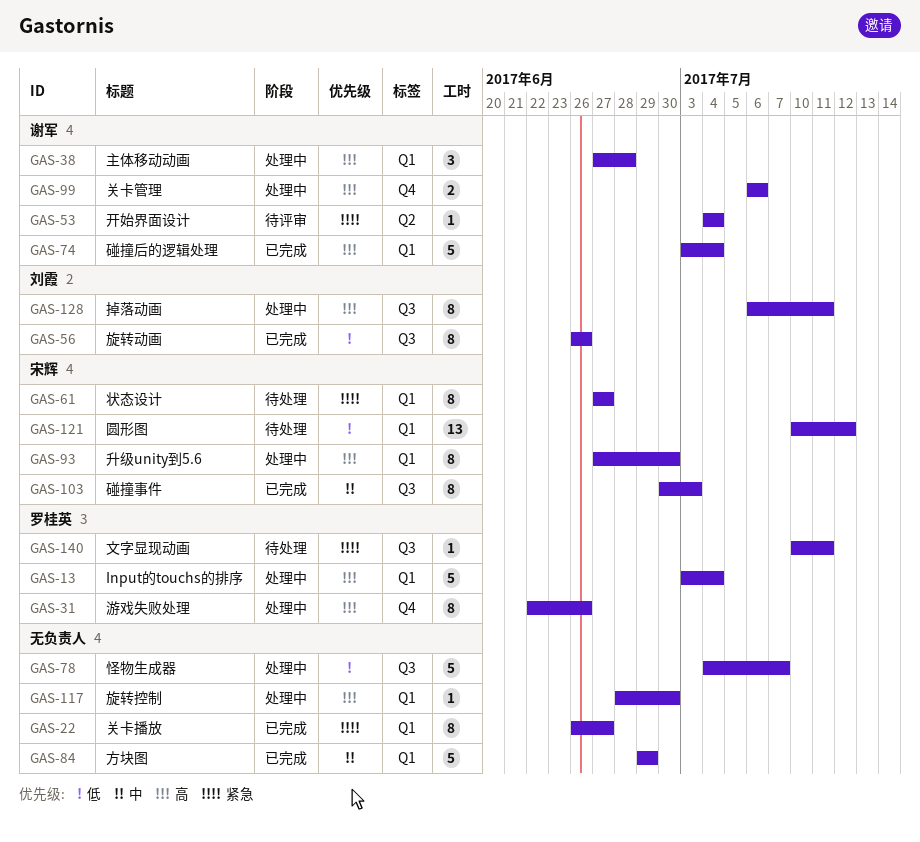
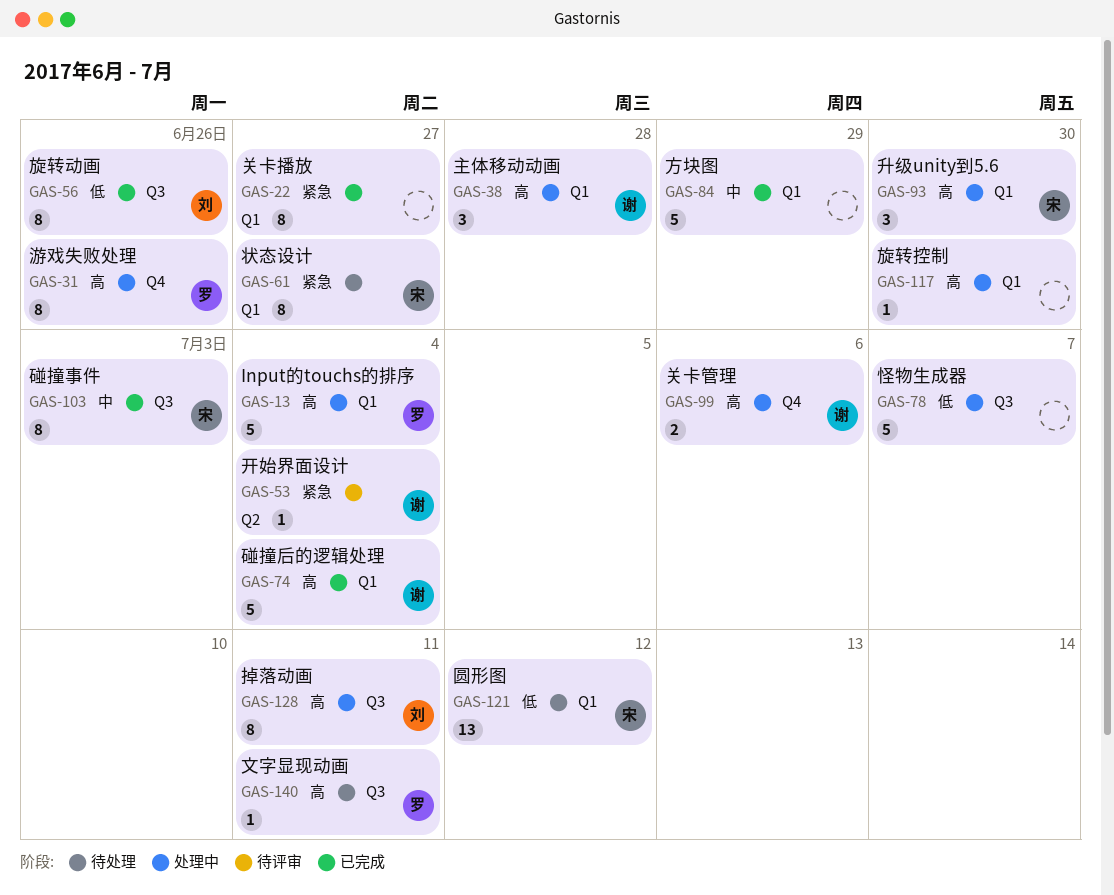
GAS-93, estimate: 8 -> 3
GAS-140, priority: 紧急 -> 高

